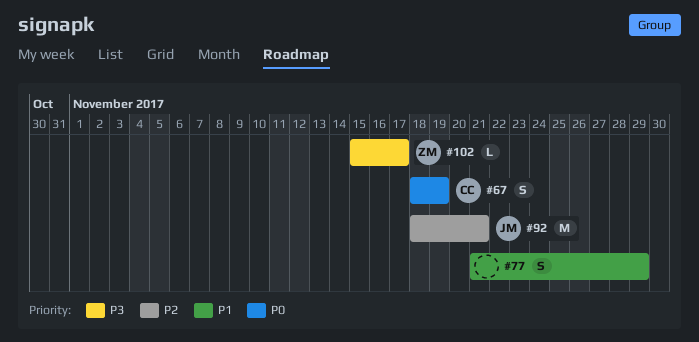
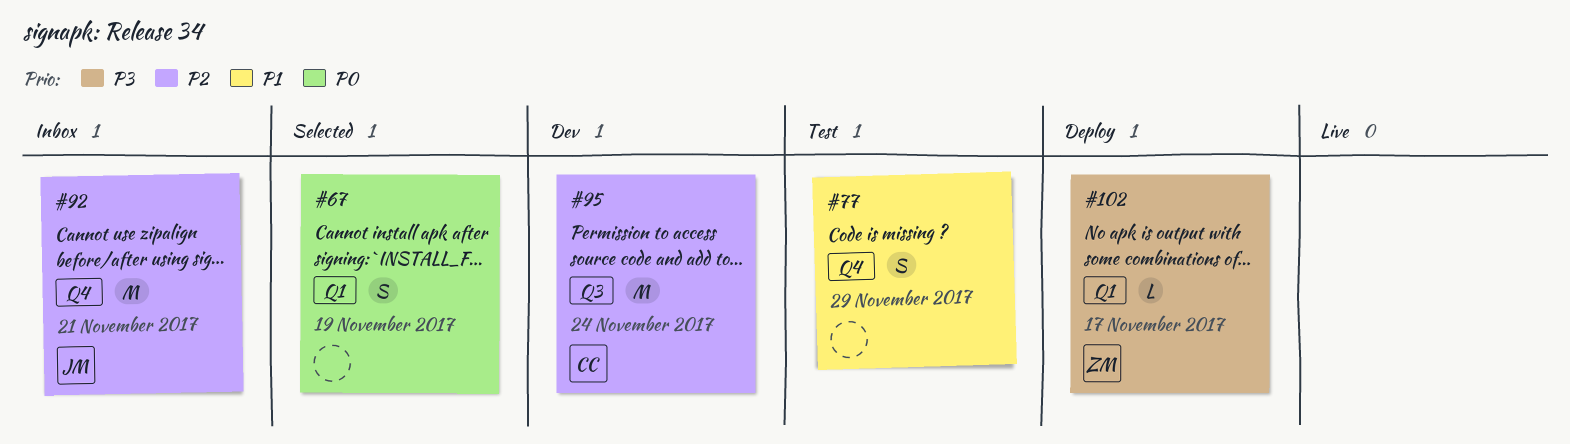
#67, owner: CC -> none
#95: none -> present

